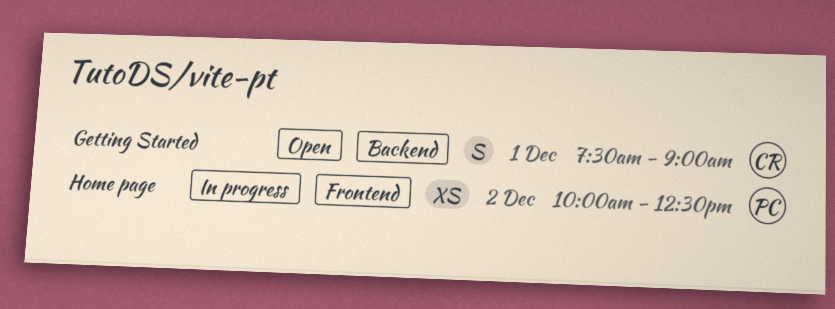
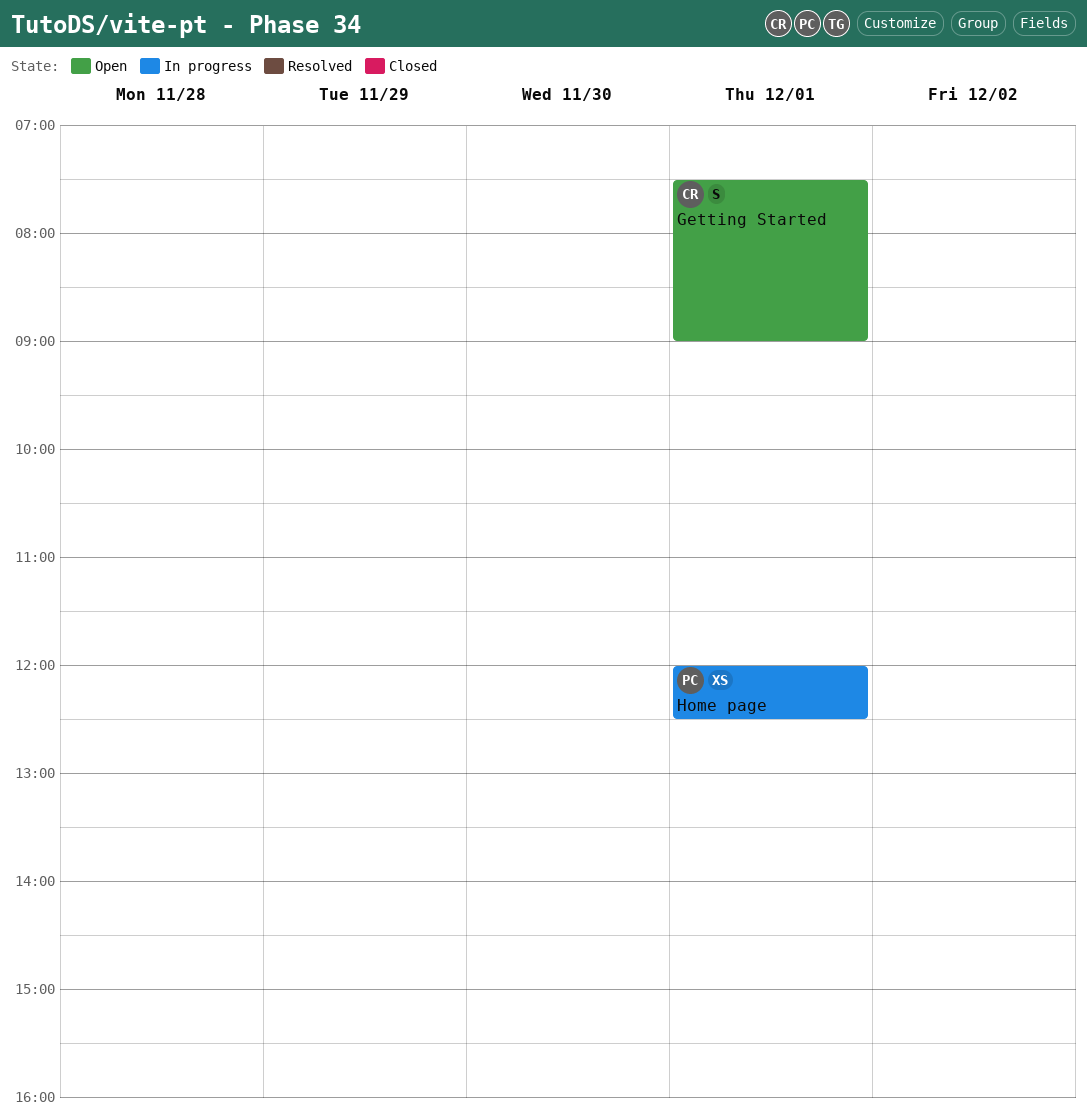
Home page, day: Dec 2 -> Dec 1
Home page, begins: 10:00 -> 12:00

